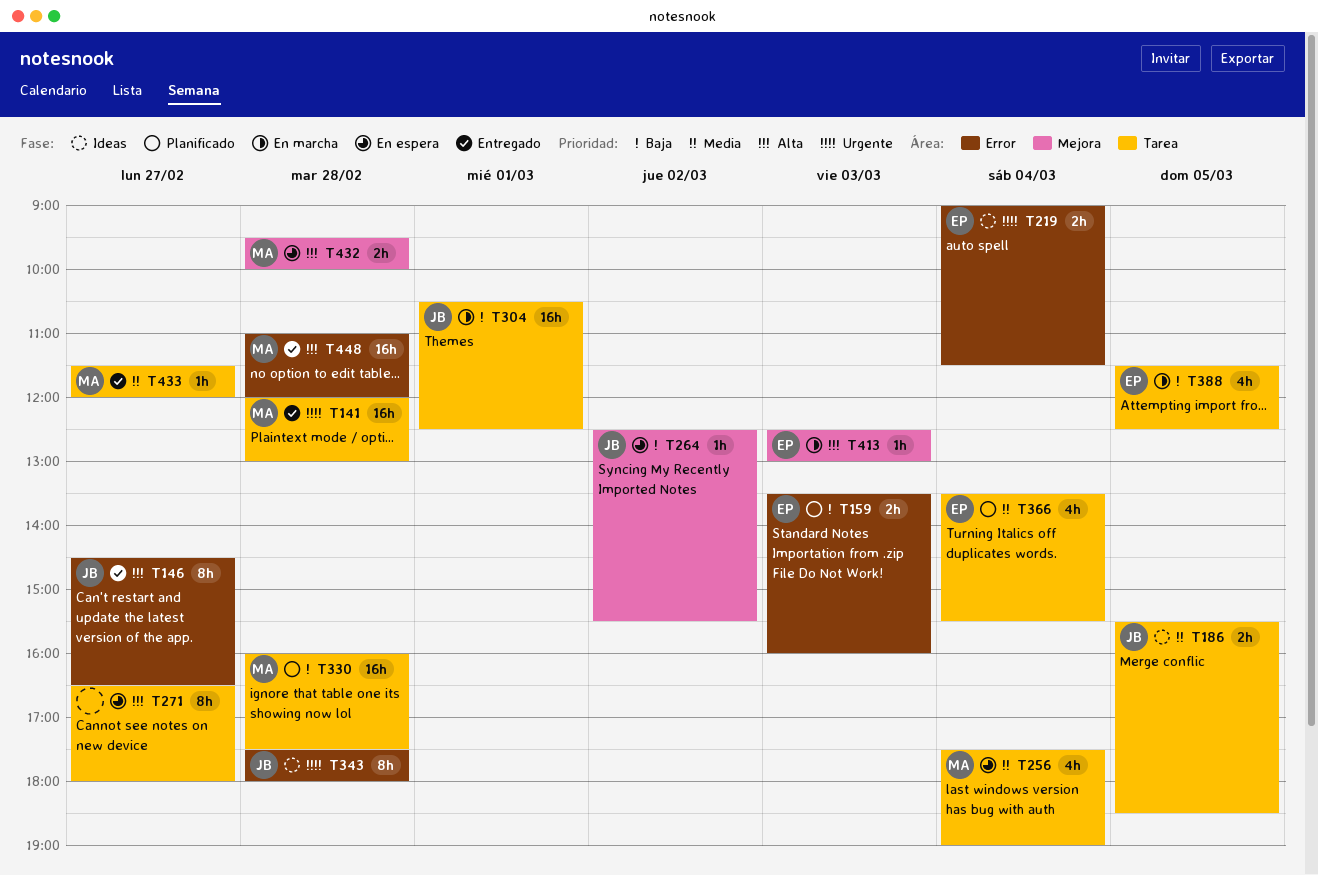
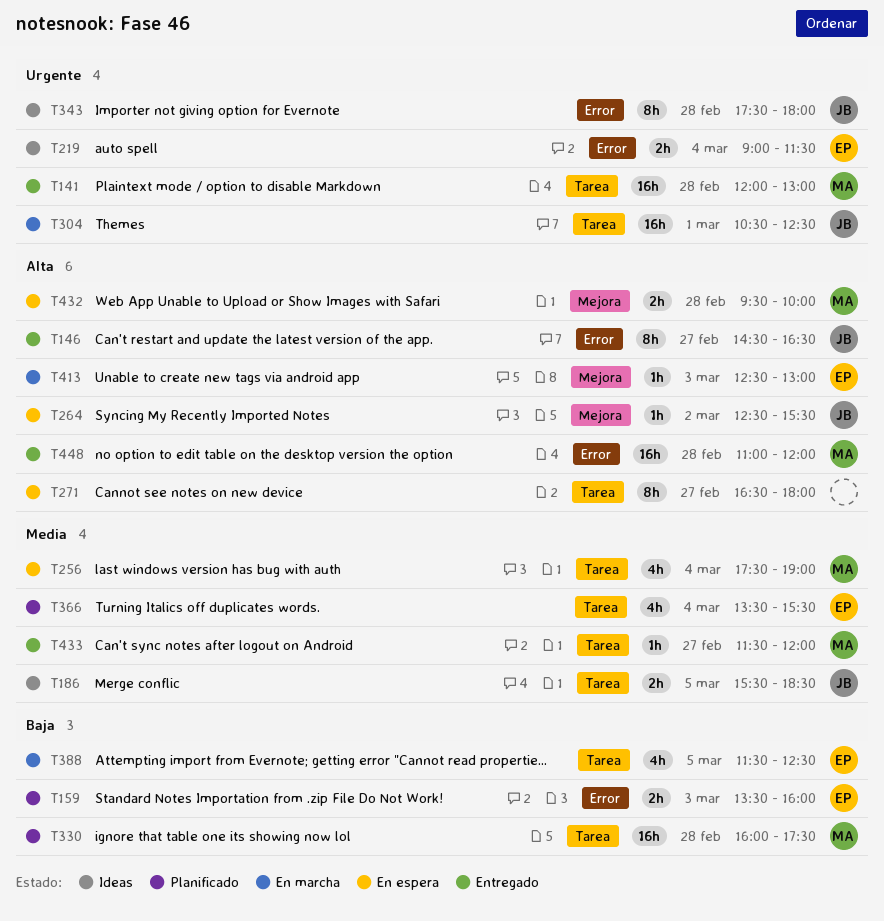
T264, priority: Baja -> Alta
T304, priority: Baja -> Urgente

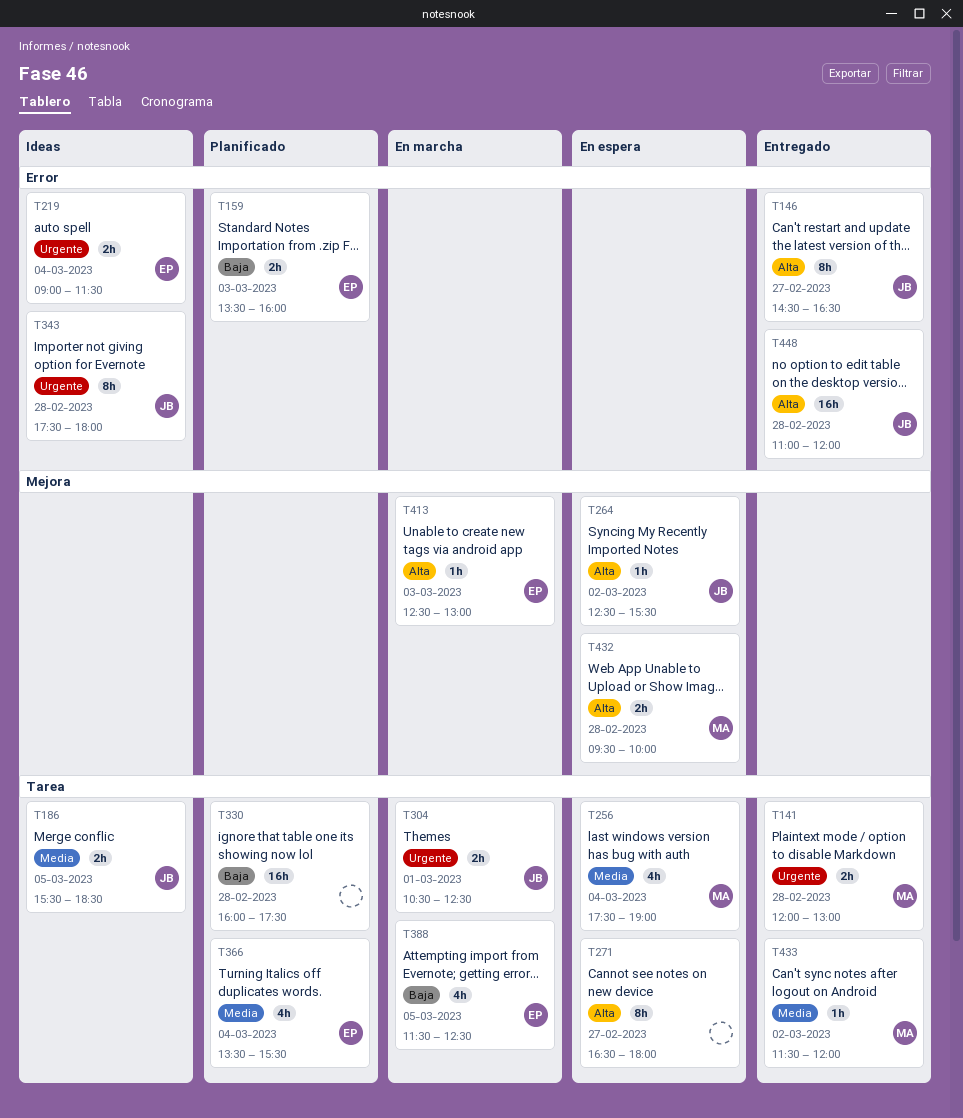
T141, estimate: 16h -> 2h
T304, estimate: 16h -> 2h
T330, owner: MA -> none
T433, day: Feb 27 -> Mar 2
T448, owner: MA -> JB

